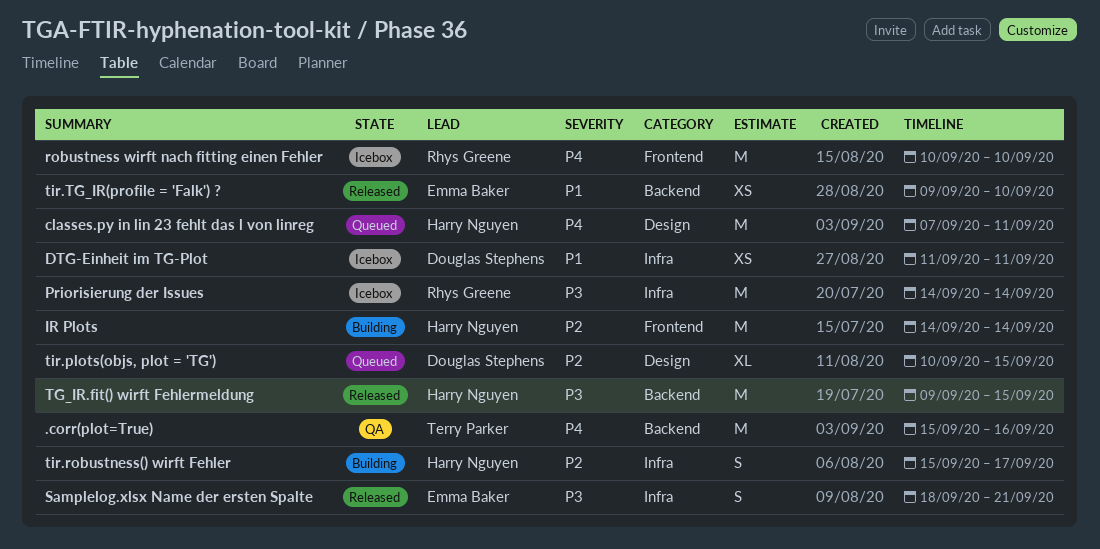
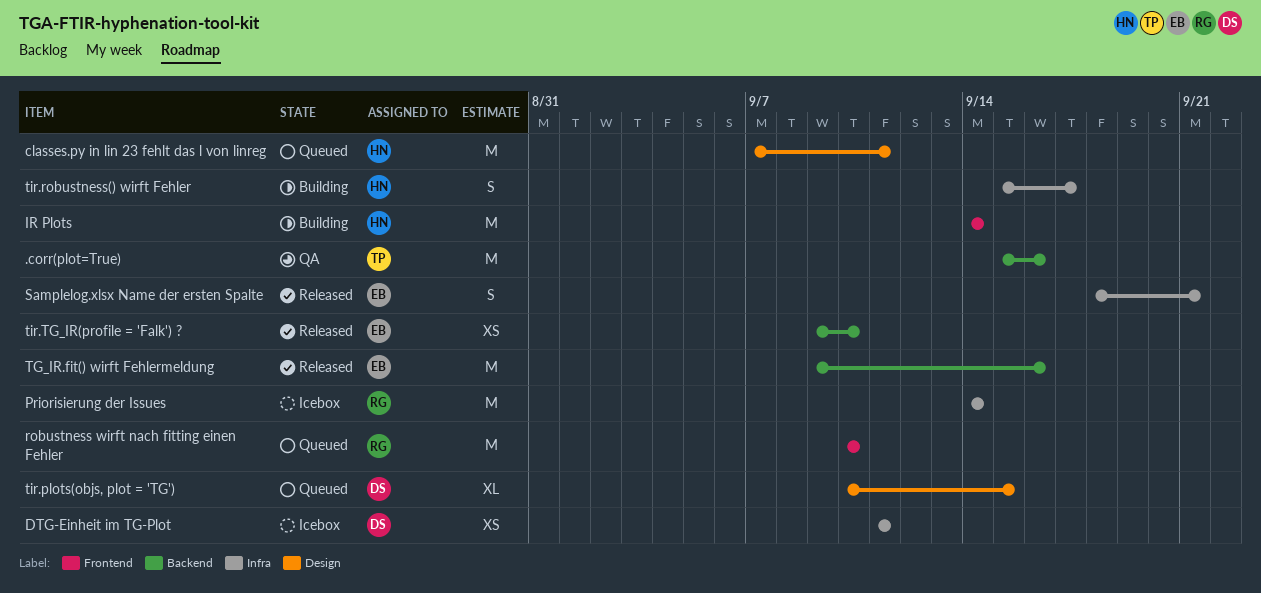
robustness wirft nach fitting einen Fehler, status: Icebox -> Queued
TG_IR.fit() wirft Fehlermeldung, owner: Harry Nguyen -> Emma Baker
TG_IR.fit() wirft Fehlermeldung, due: Sep 15 -> Sep 16

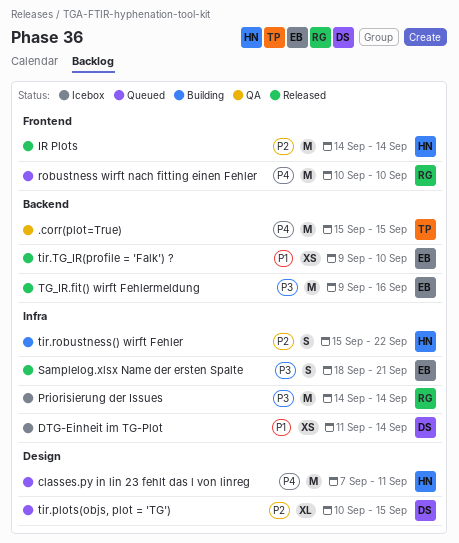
.corr(plot=True), due: Sep 16 -> Sep 15
DTG-Einheit im TG-Plot, due: Sep 11 -> Sep 14
IR Plots, status: Building -> Released
tir.robustness() wirft Fehler, due: Sep 17 -> Sep 22

